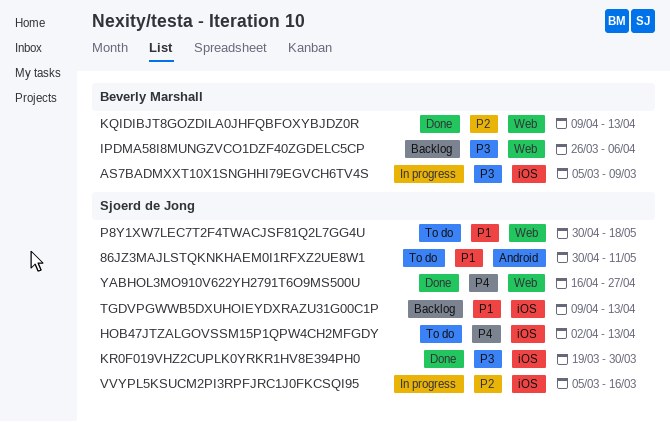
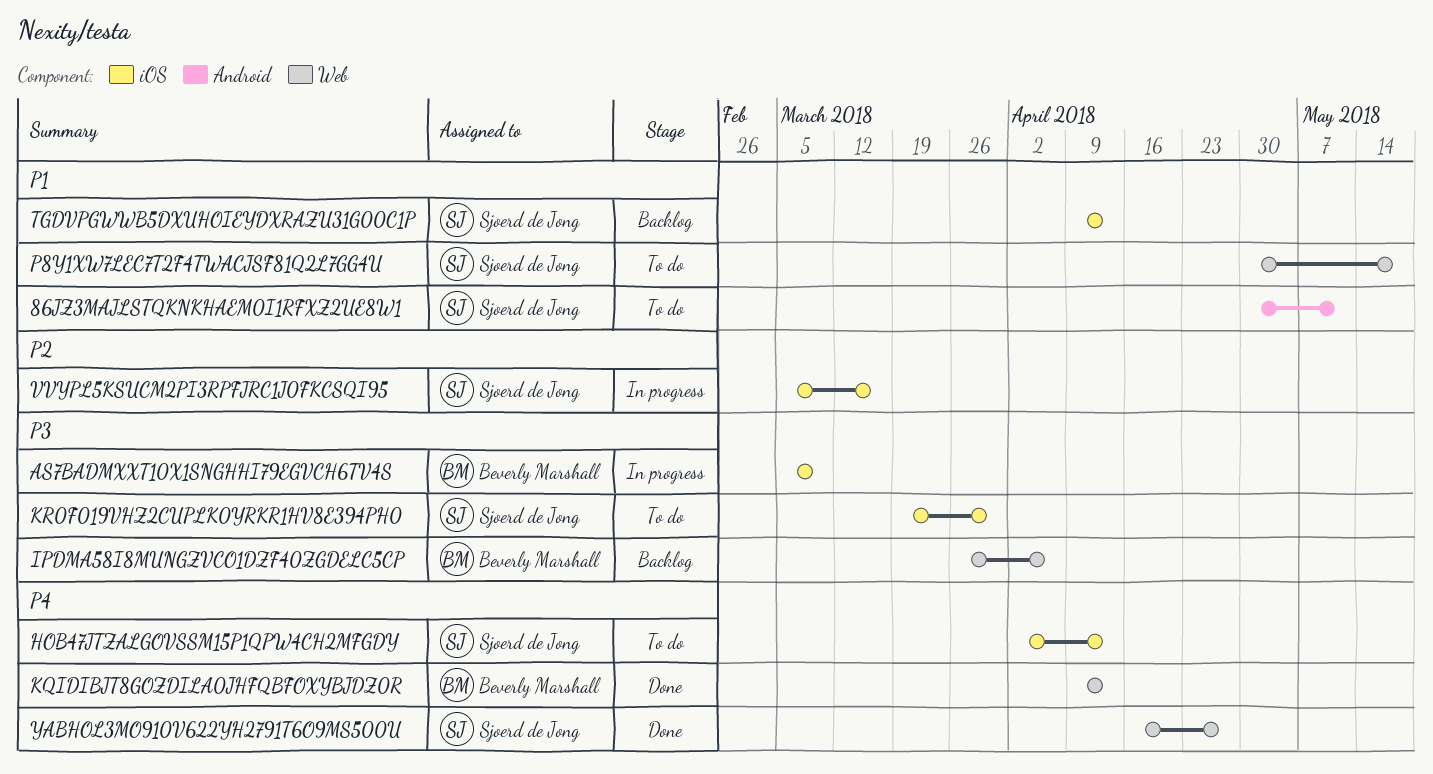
KQIDIBJT8GOZDILA0JHFQBFOXYBJDZ0R, priority: P2 -> P4
KR0F019VHZ2CUPLK0YRKR1HV8E394PH0, status: Done -> To do

